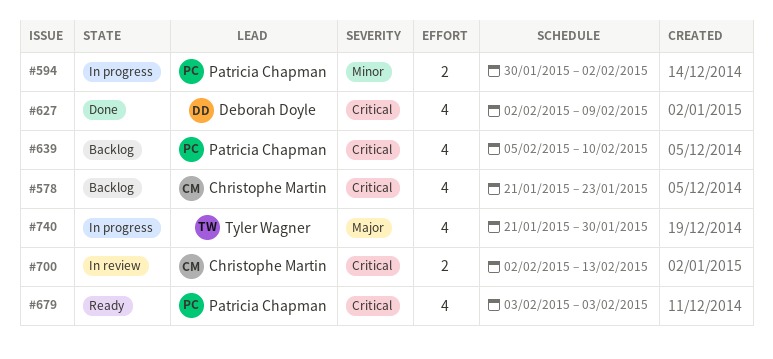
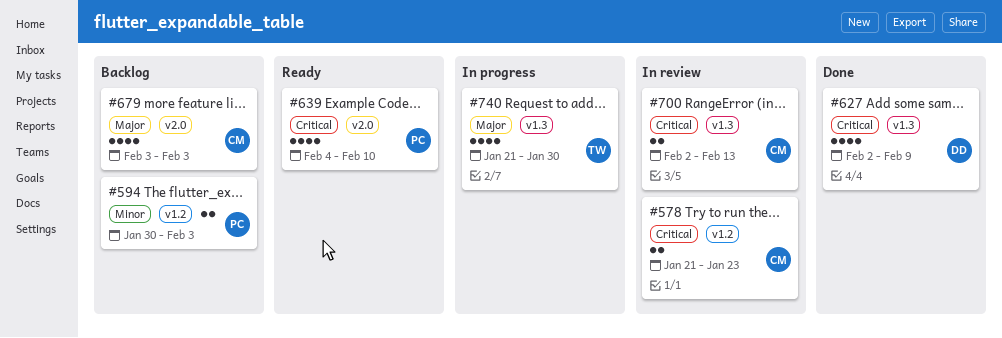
#578, status: Backlog -> In review
#578, estimate: 4 -> 2
#594, status: In progress -> Backlog
#594, due: Feb 2 -> Feb 3
#639, status: Backlog -> Ready
#639, start: Feb 5 -> Feb 4
#679, status: Ready -> Backlog
#679, owner: Patricia Chapman -> Christophe Martin
#679, priority: Critical -> Major

